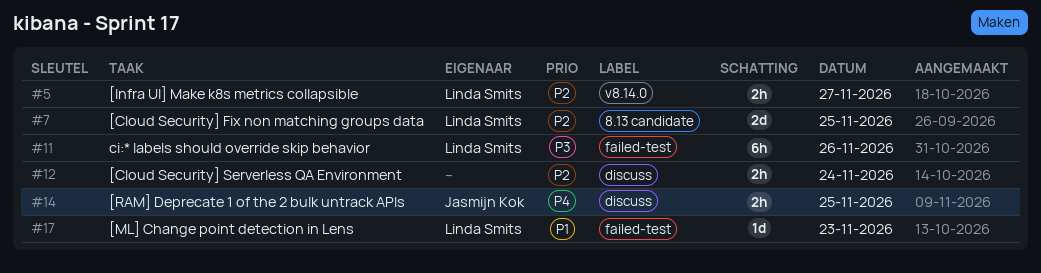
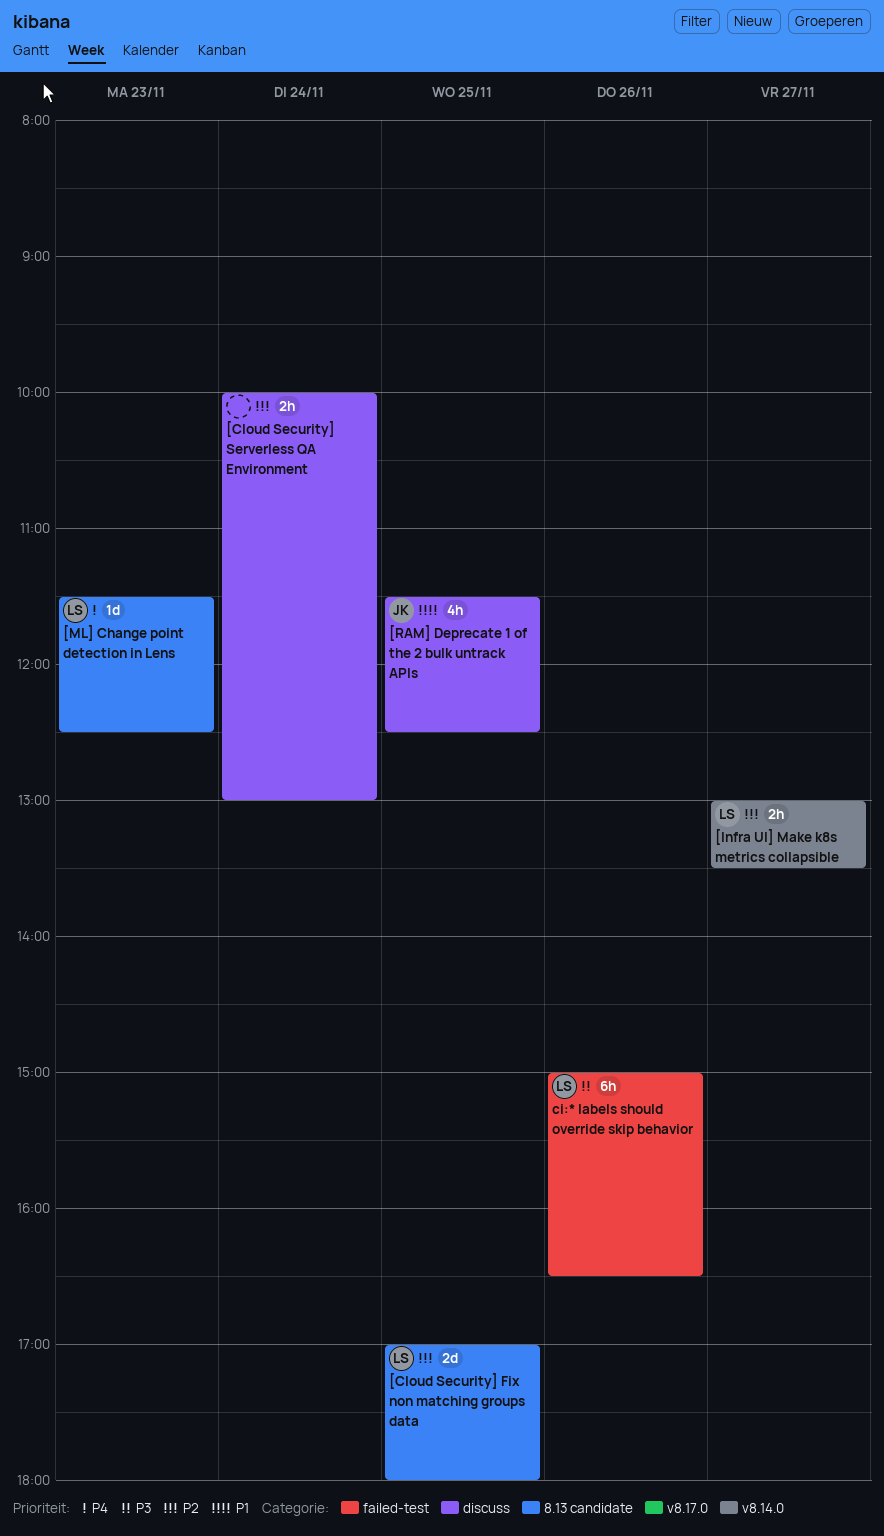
[ML] Change point detection in Lens, priority: P1 -> P4
[ML] Change point detection in Lens, label: failed-test -> 8.13 candidate
[RAM] Deprecate 1 of the 2 bulk untrack APIs, priority: P4 -> P1
[RAM] Deprecate 1 of the 2 bulk untrack APIs, estimate: 2h -> 4h

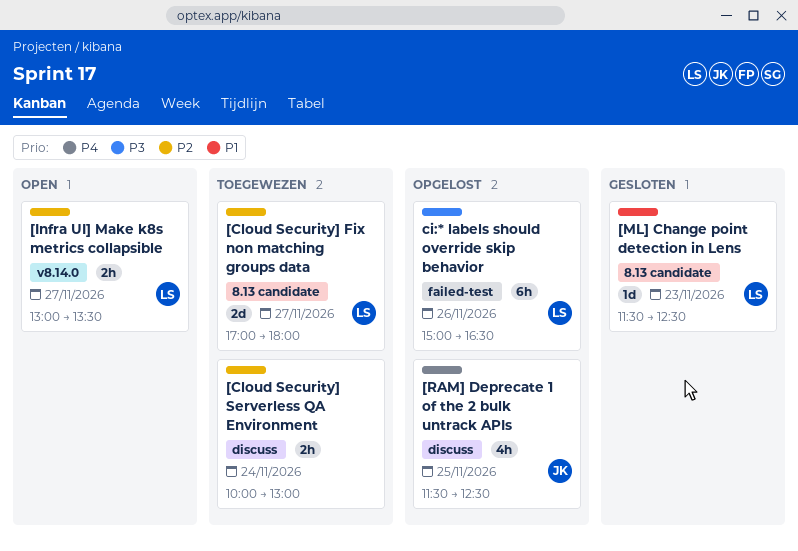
[Cloud Security] Fix non matching groups data, day: Nov 25 -> Nov 27
[ML] Change point detection in Lens, priority: P4 -> P1
[RAM] Deprecate 1 of the 2 bulk untrack APIs, priority: P1 -> P4

